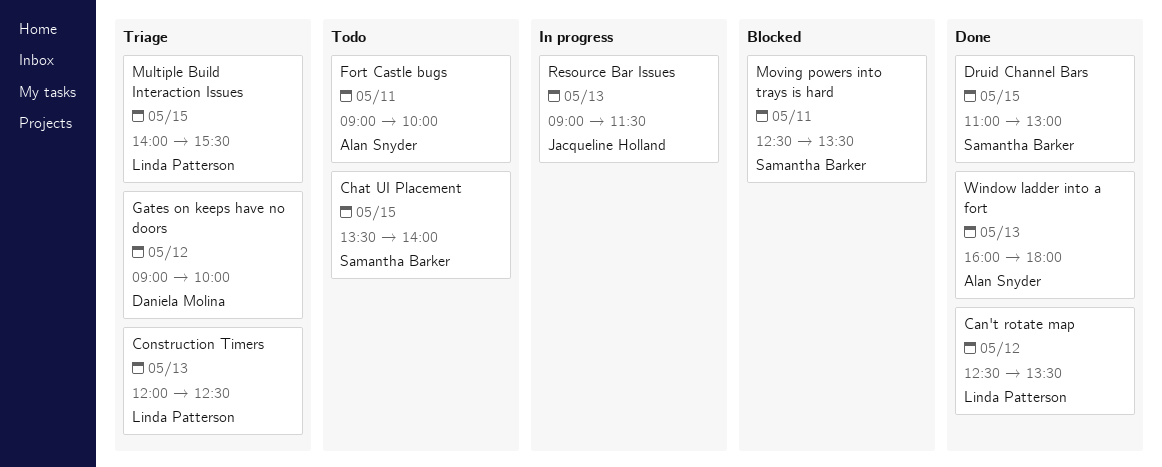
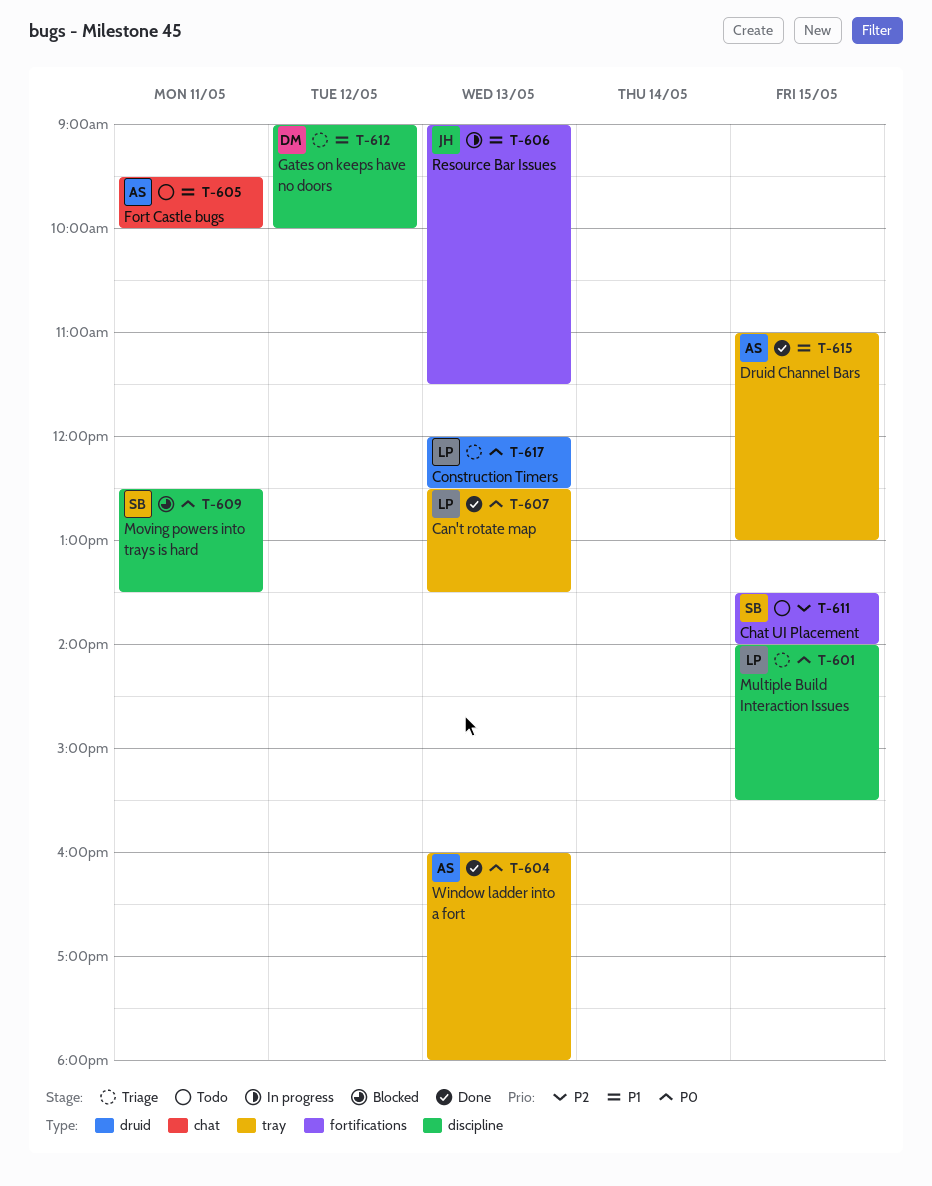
Can't rotate map, day: May 12 -> May 13
Druid Channel Bars, owner: Samantha Barker -> Alan Snyder
Fort Castle bugs, begins: 09:00 -> 09:30

